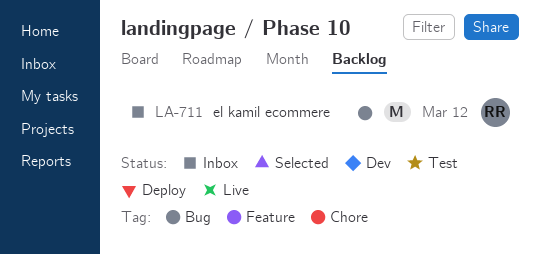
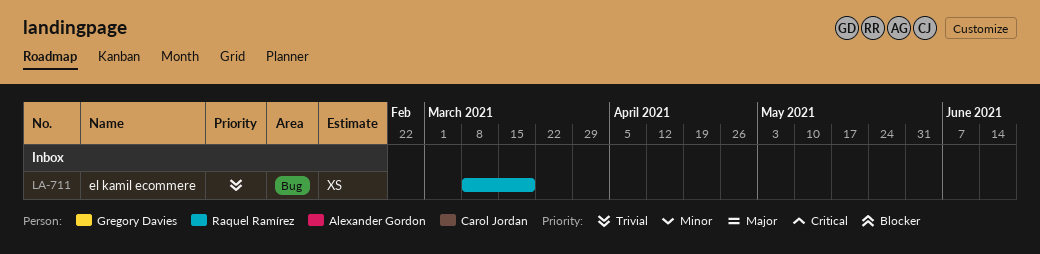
LA-711, estimate: M -> XS
LA-711, due: Mar 12 -> Mar 19

